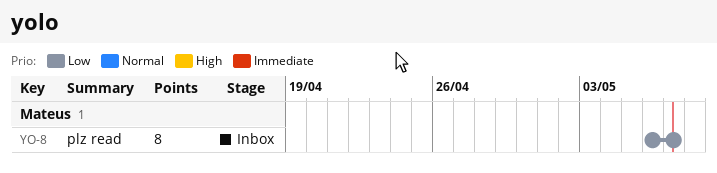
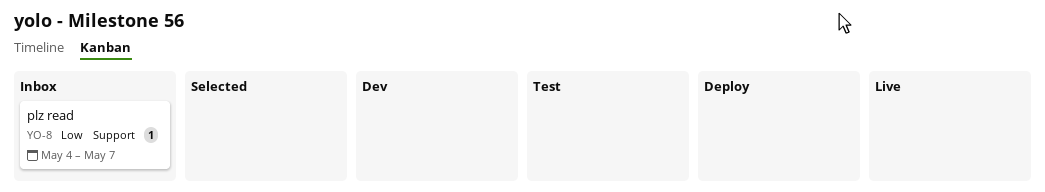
YO-8, estimate: 8 -> 1
YO-8, start: May 6 -> May 4

